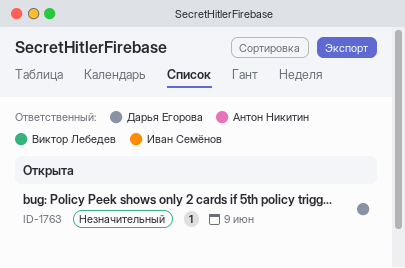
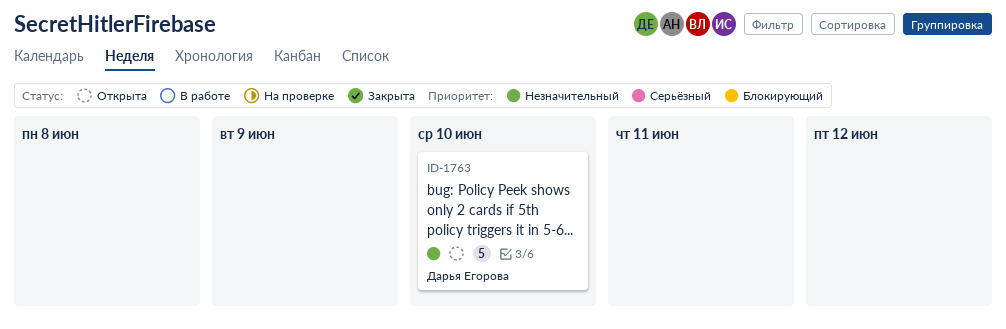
ID-1763, estimate: 1 -> 5
ID-1763, due: Jun 9 -> Jun 10

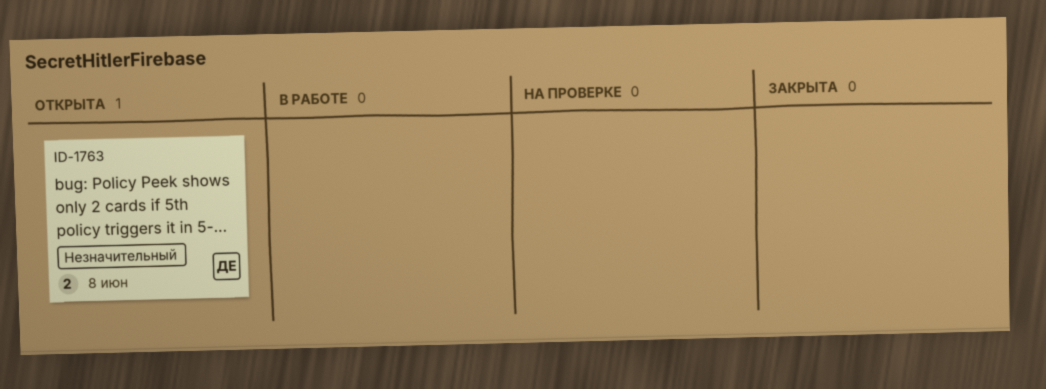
ID-1763, estimate: 5 -> 2
ID-1763, due: Jun 10 -> Jun 8

